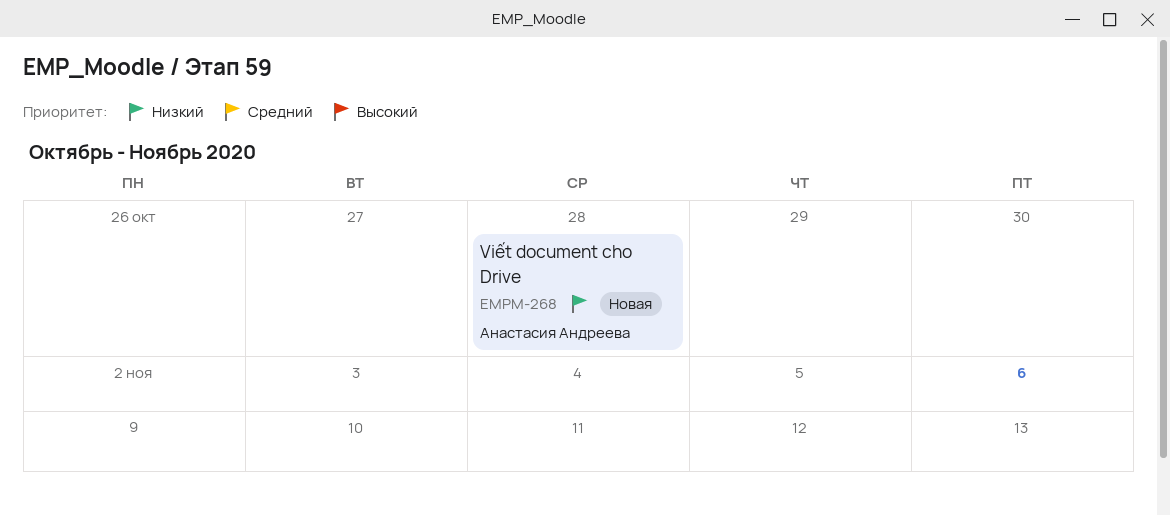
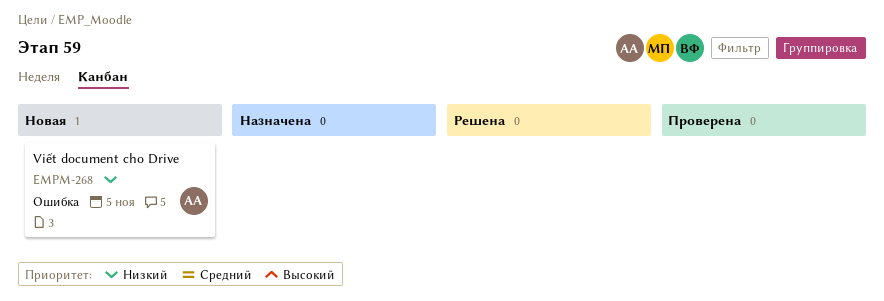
EMPM-268, due: Oct 28 -> Nov 5

